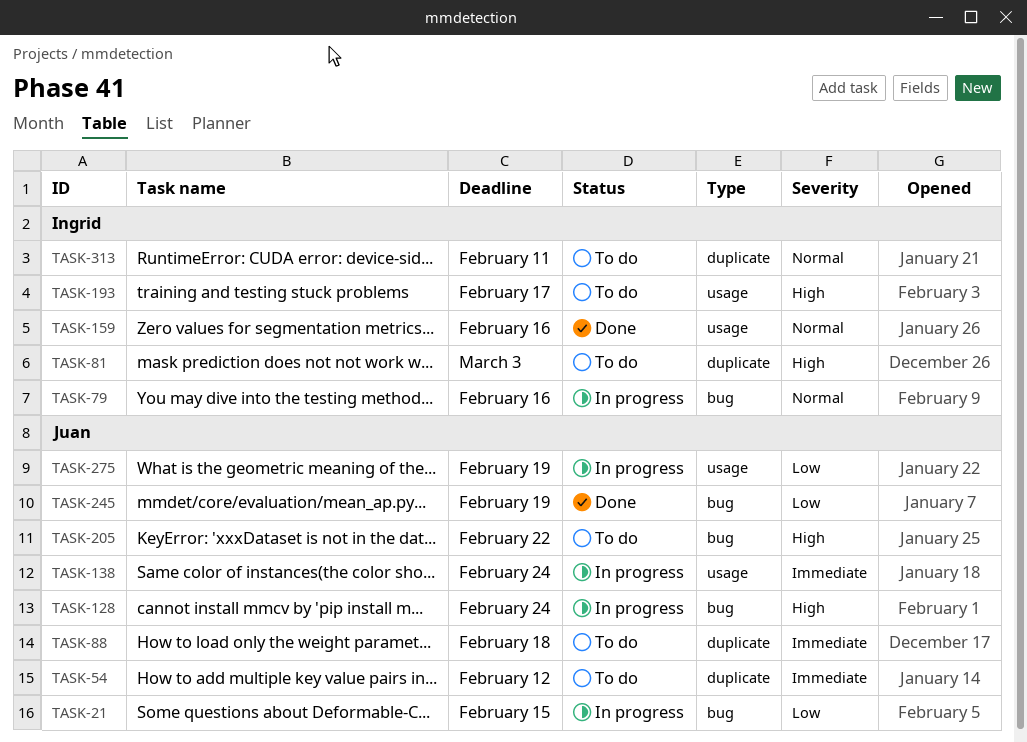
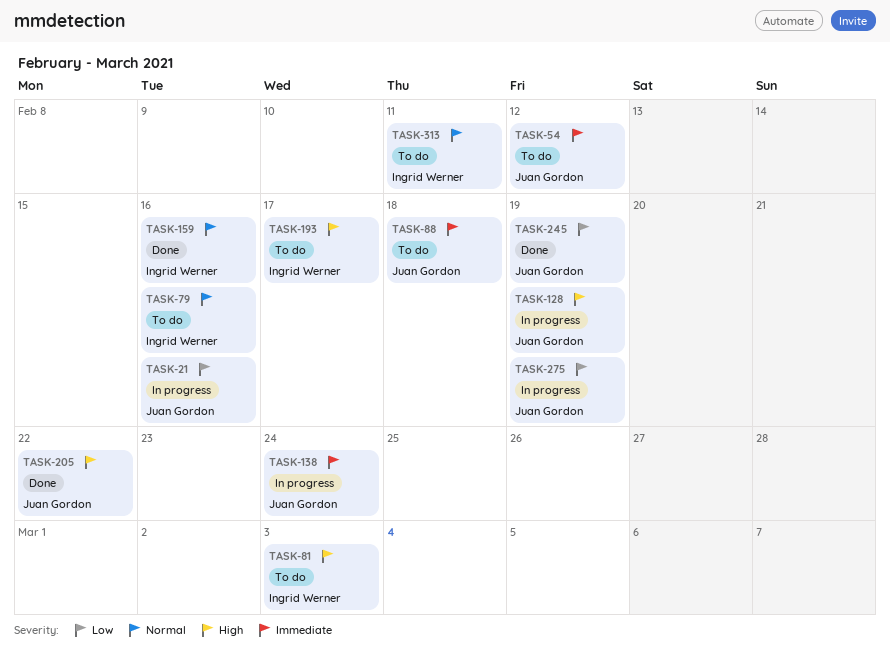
TASK-21, due: Feb 15 -> Feb 16
TASK-79, status: In progress -> To do
TASK-128, due: Feb 24 -> Feb 19
TASK-205, status: To do -> Done

